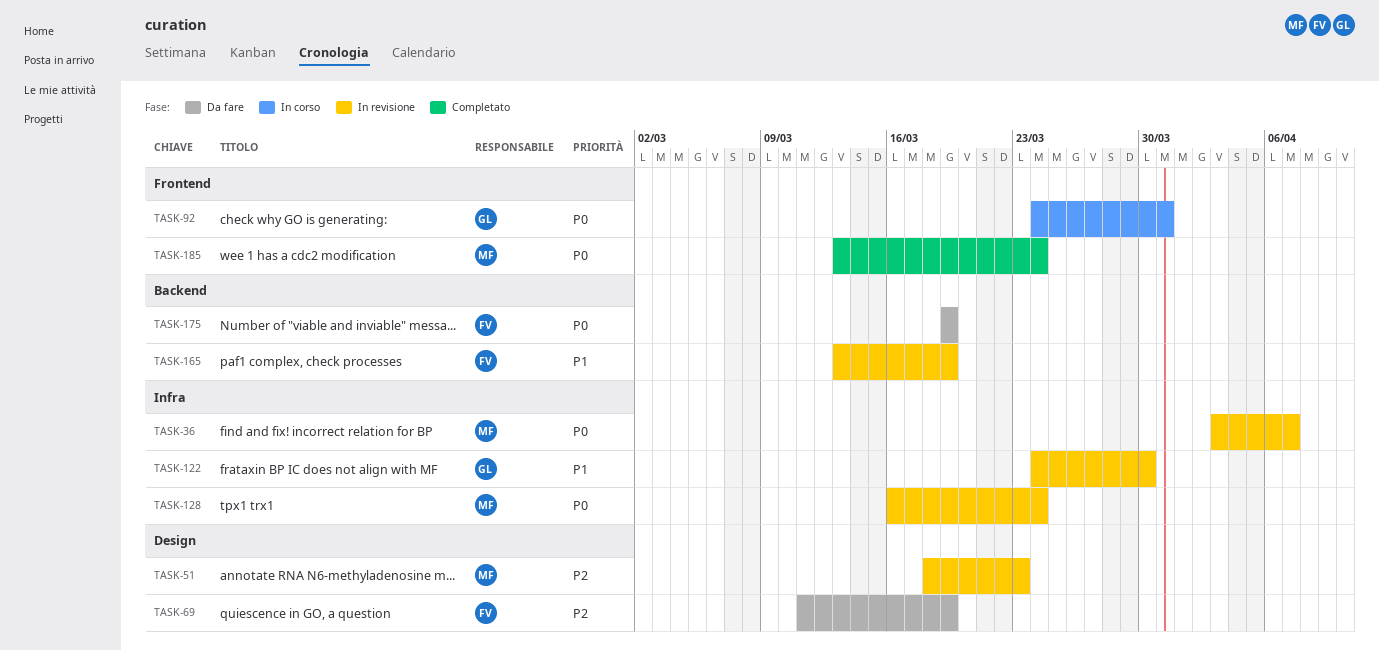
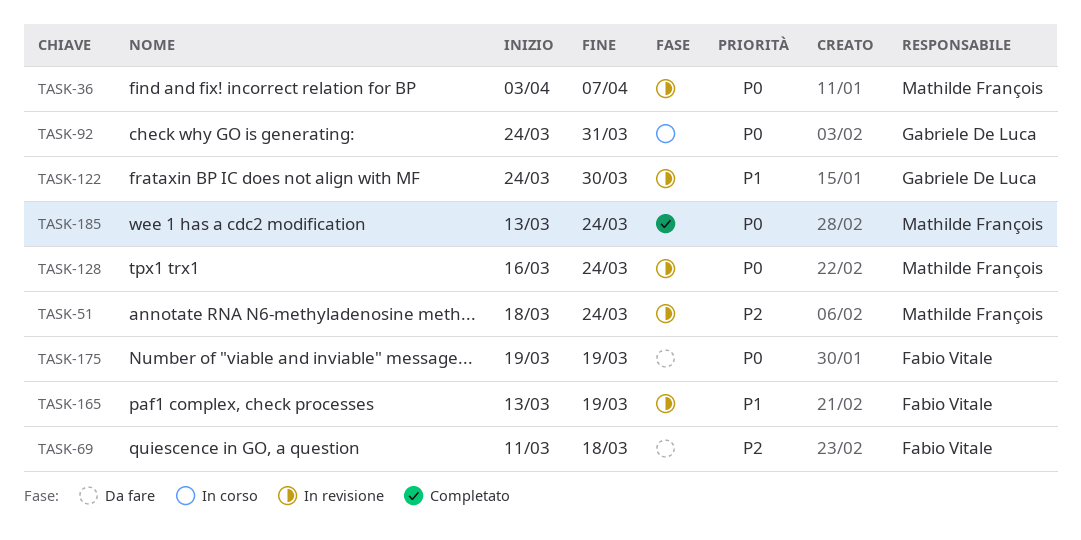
TASK-51, due: Mar 23 -> Mar 24
TASK-69, due: Mar 19 -> Mar 18

